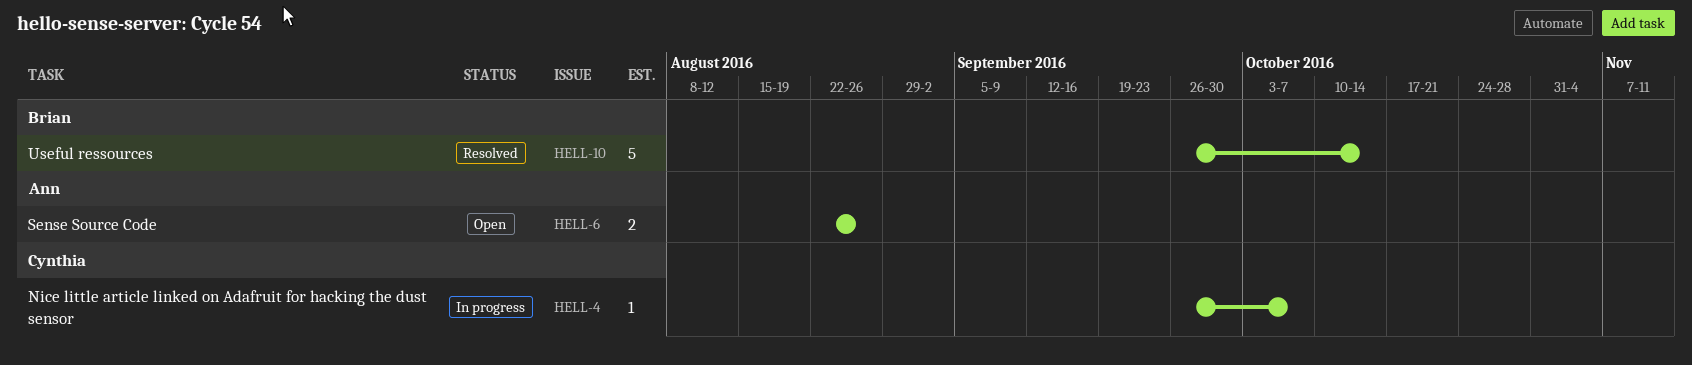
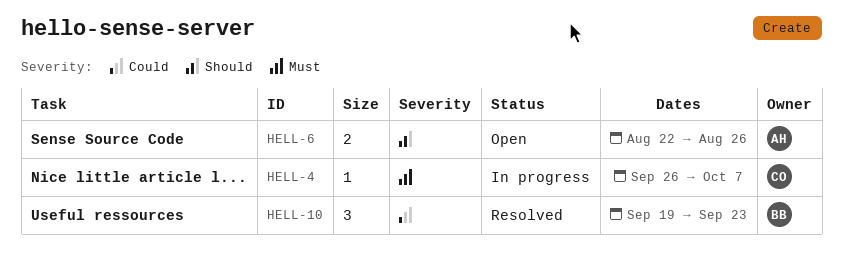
HELL-10, estimate: 5 -> 3
HELL-10, start: Sep 26 -> Sep 19
HELL-10, due: Oct 14 -> Sep 23

